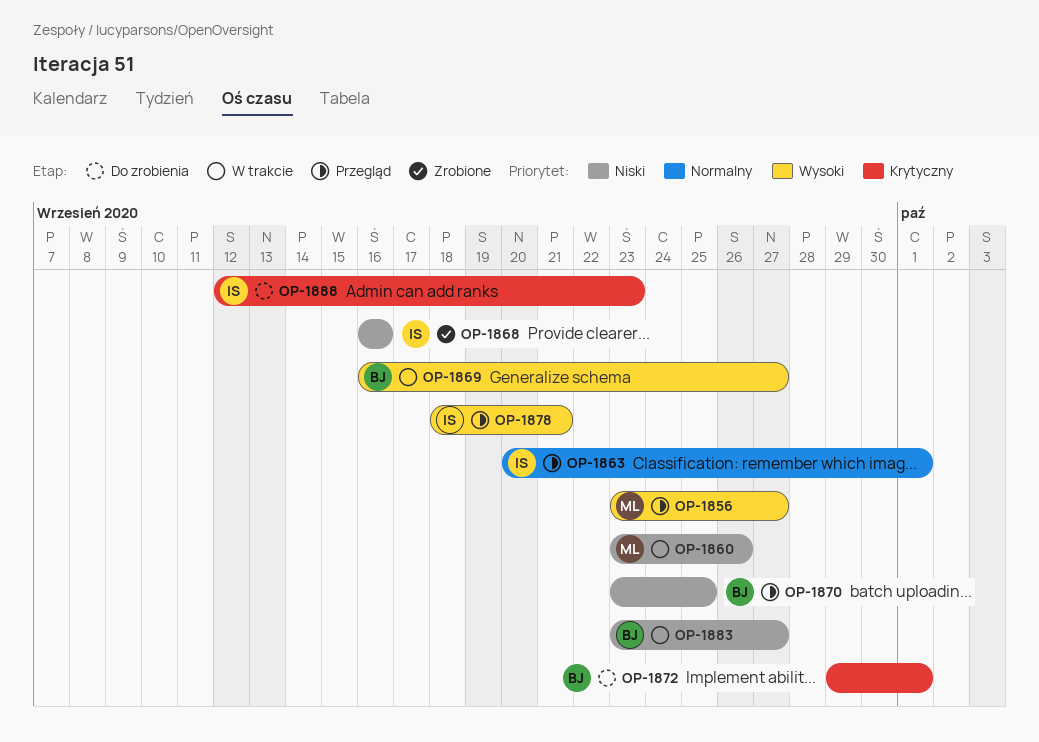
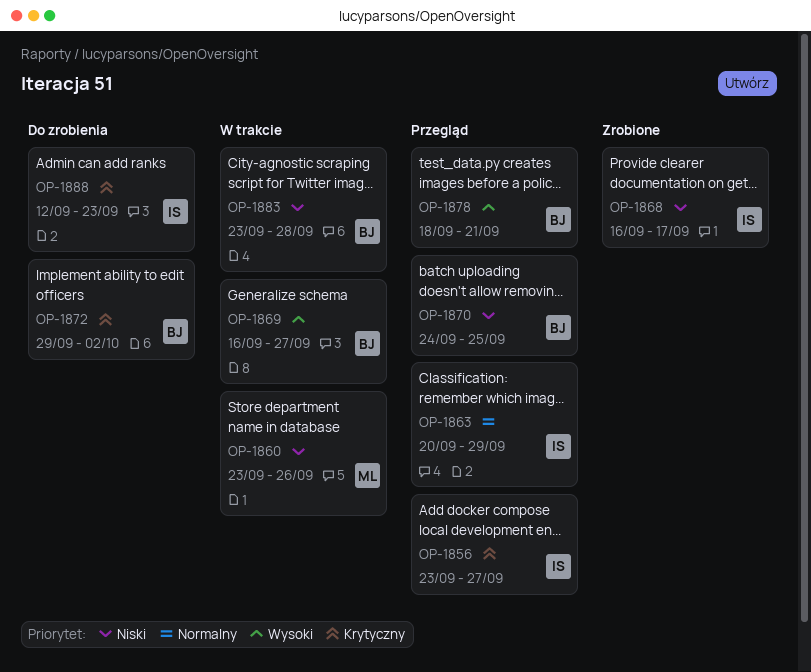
OP-1856, owner: ML -> IS
OP-1856, priority: Wysoki -> Krytyczny
OP-1863, due: Oct 1 -> Sep 29
OP-1868, due: Sep 16 -> Sep 17
OP-1870, start: Sep 23 -> Sep 24
OP-1872, due: Oct 1 -> Oct 2
OP-1878, owner: IS -> BJ
OP-1883, due: Sep 27 -> Sep 28

